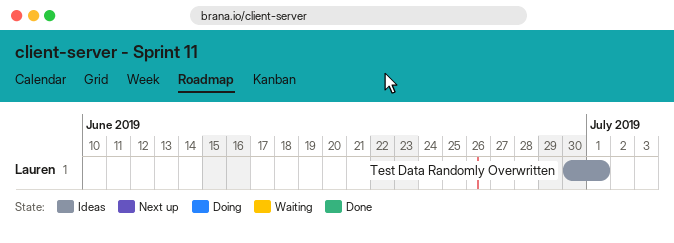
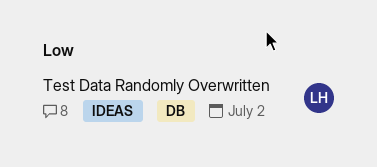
Test Data Randomly Overwritten, due: Jul 1 -> Jul 2

